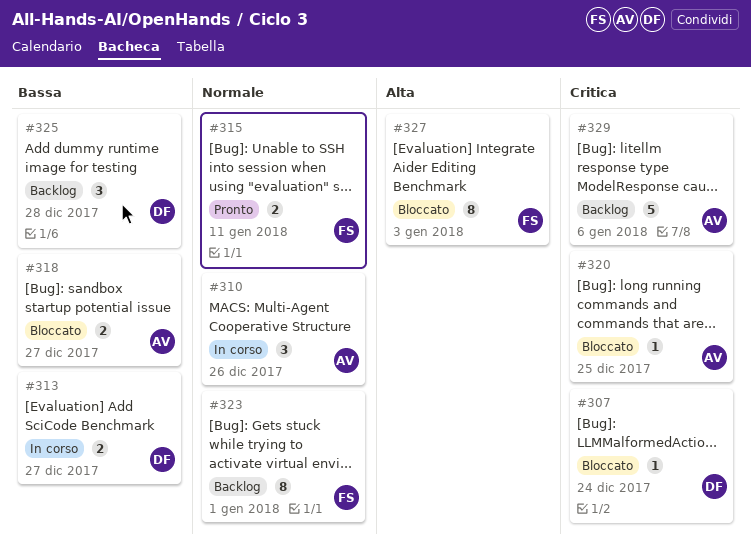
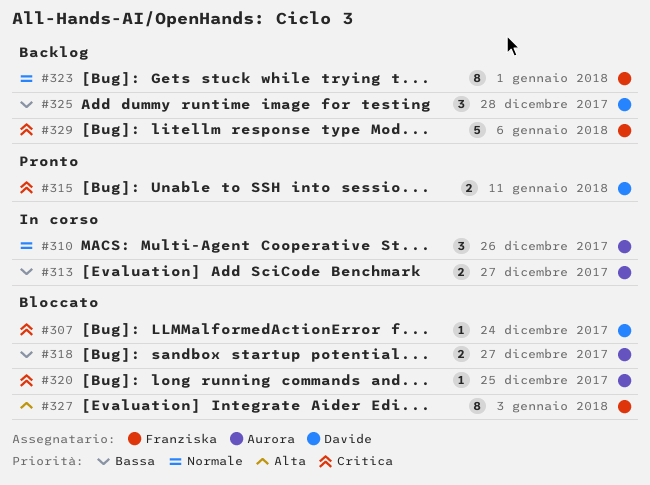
#313, owner: Davide -> Aurora
#315, owner: Franziska -> Davide
#315, priority: Normale -> Critica
#329, owner: Aurora -> Franziska

